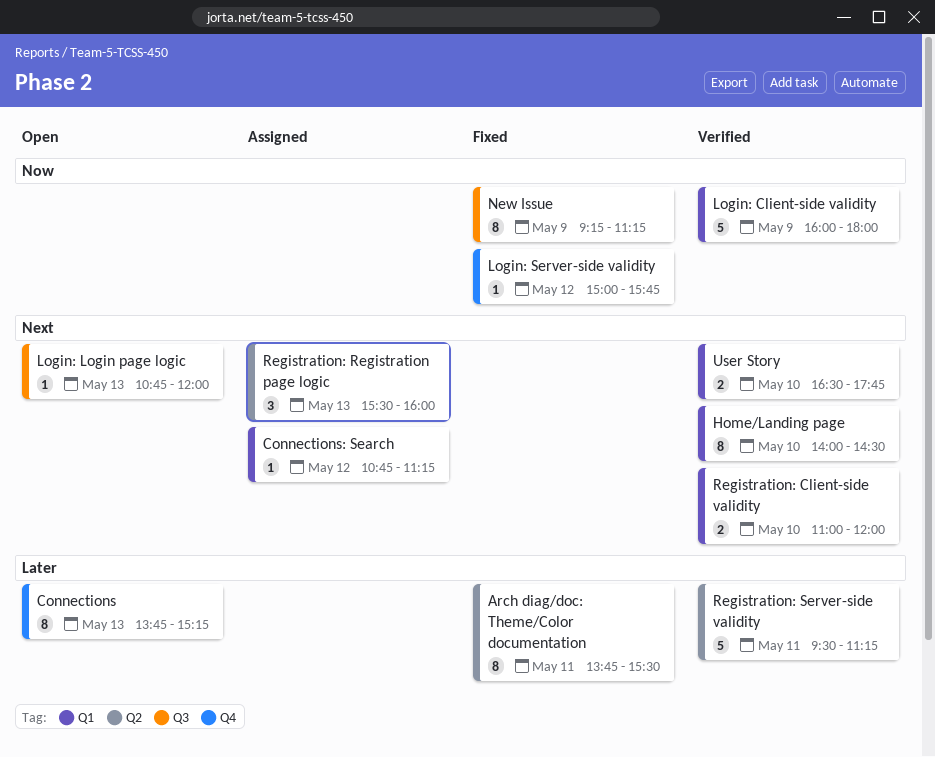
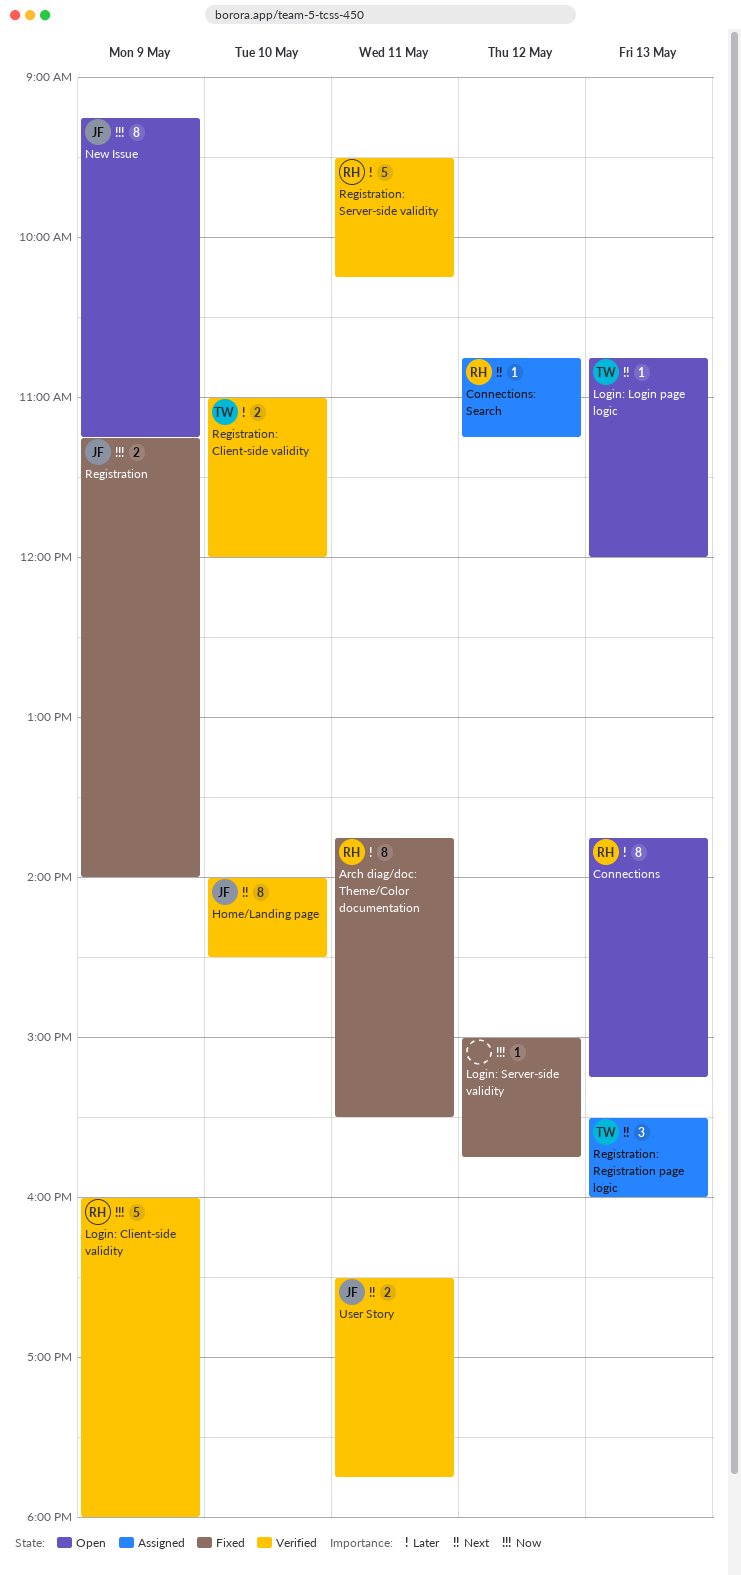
New Issue, status: Fixed -> Open
Registration: none -> present
Registration: Client-side validity, priority: Next -> Later
Registration: Server-side validity, ends: 11:15 -> 10:15
User Story, day: May 10 -> May 11

